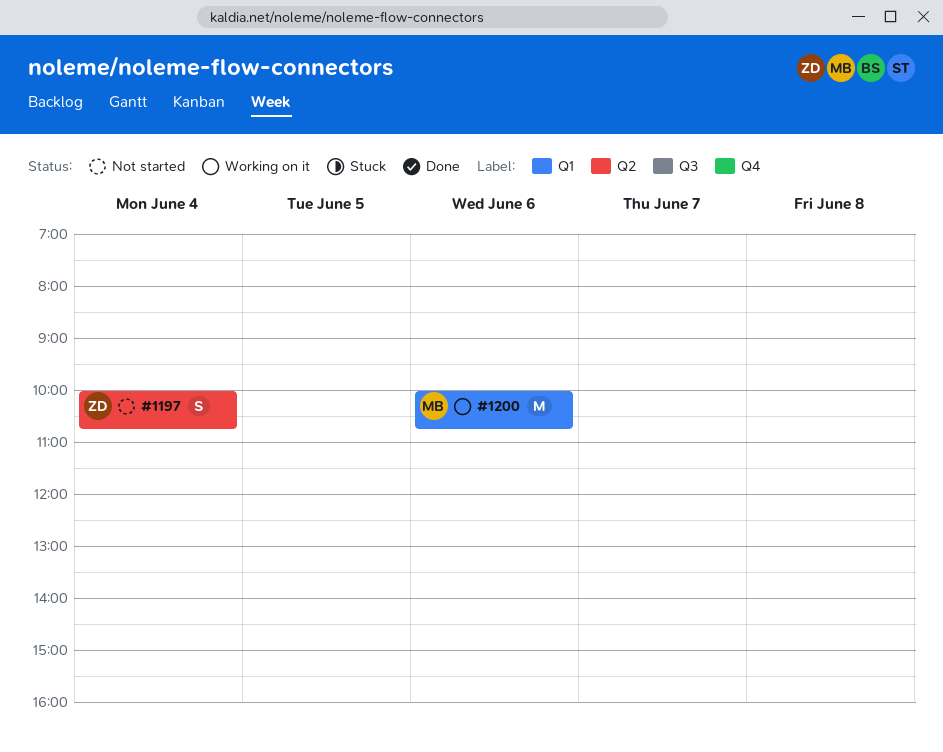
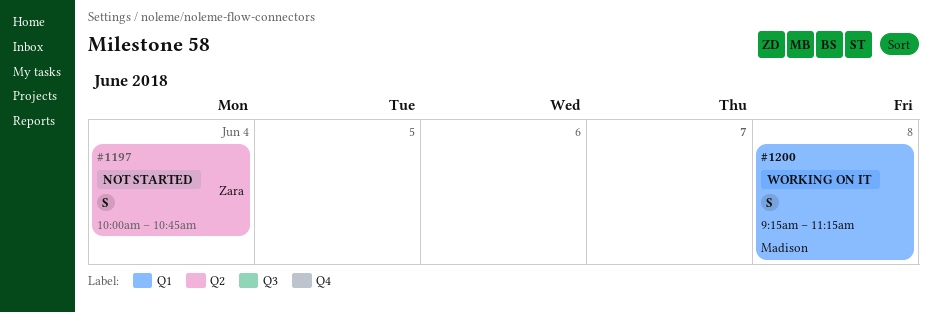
#1200, estimate: M -> S
#1200, day: Jun 6 -> Jun 8
#1200, begins: 10:00 -> 09:15
#1200, ends: 10:45 -> 11:15

